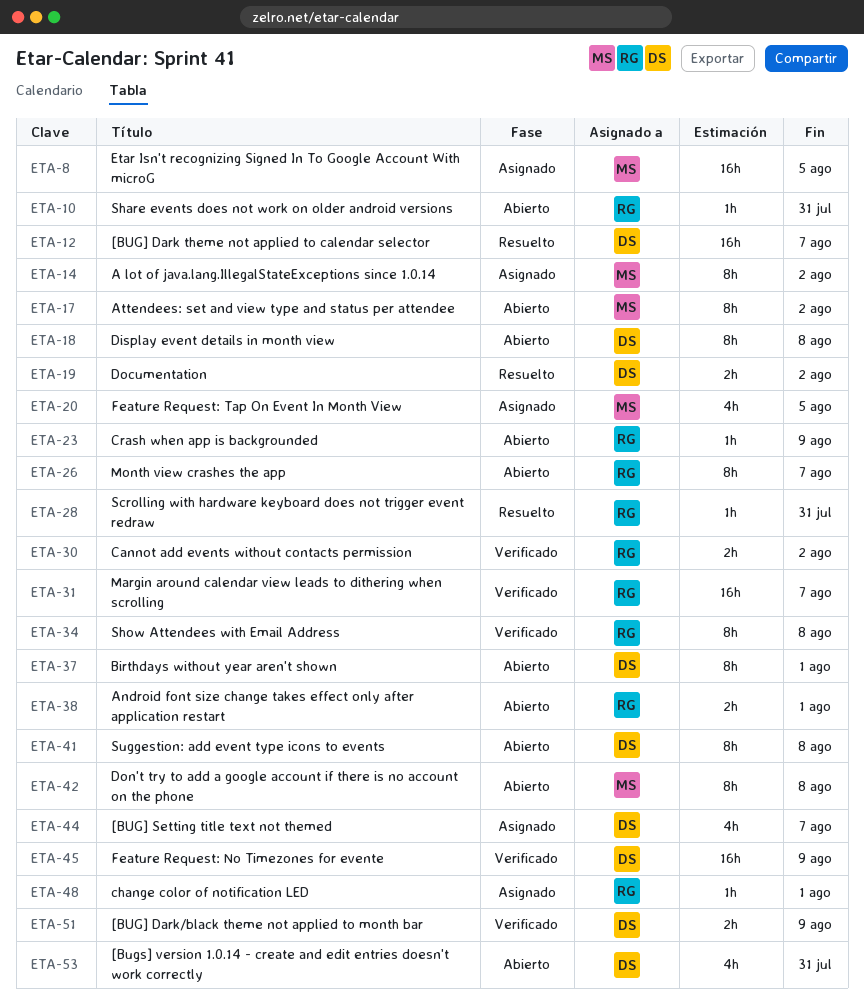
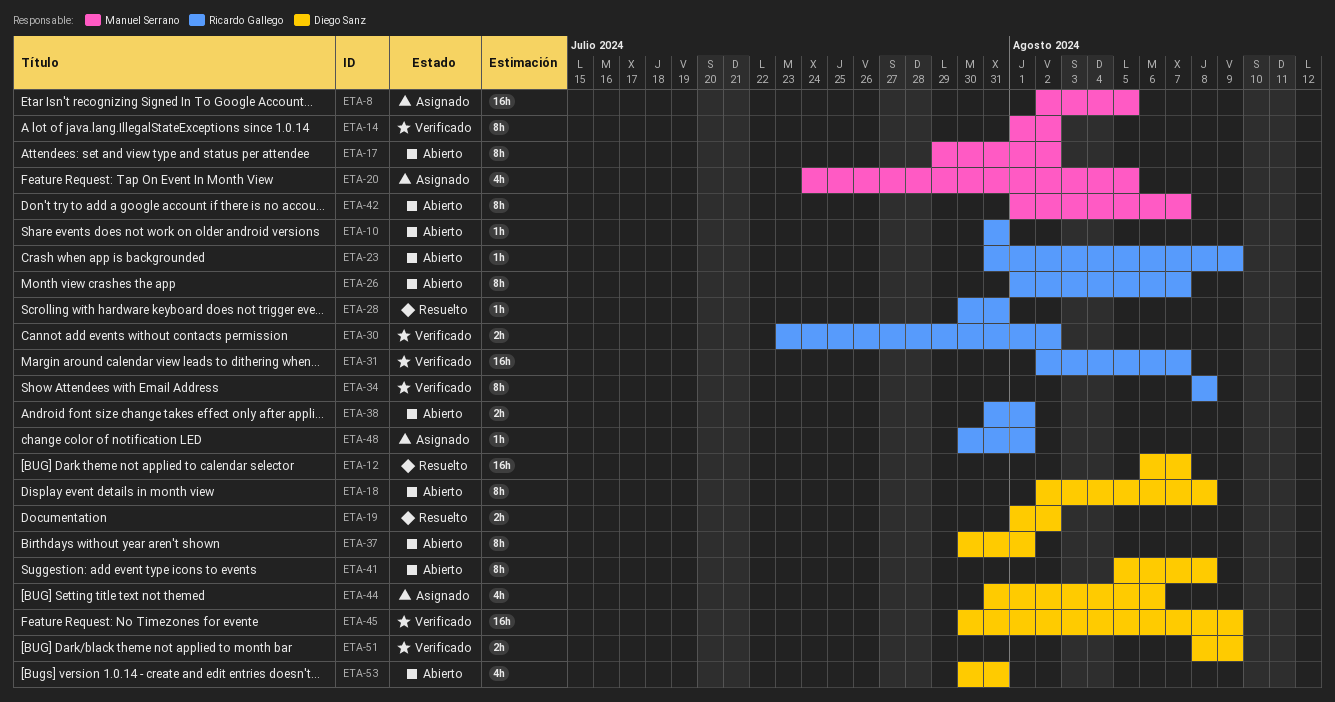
ETA-14, status: Asignado -> Verificado
ETA-42, due: Aug 8 -> Aug 7
ETA-44, due: Aug 7 -> Aug 6

